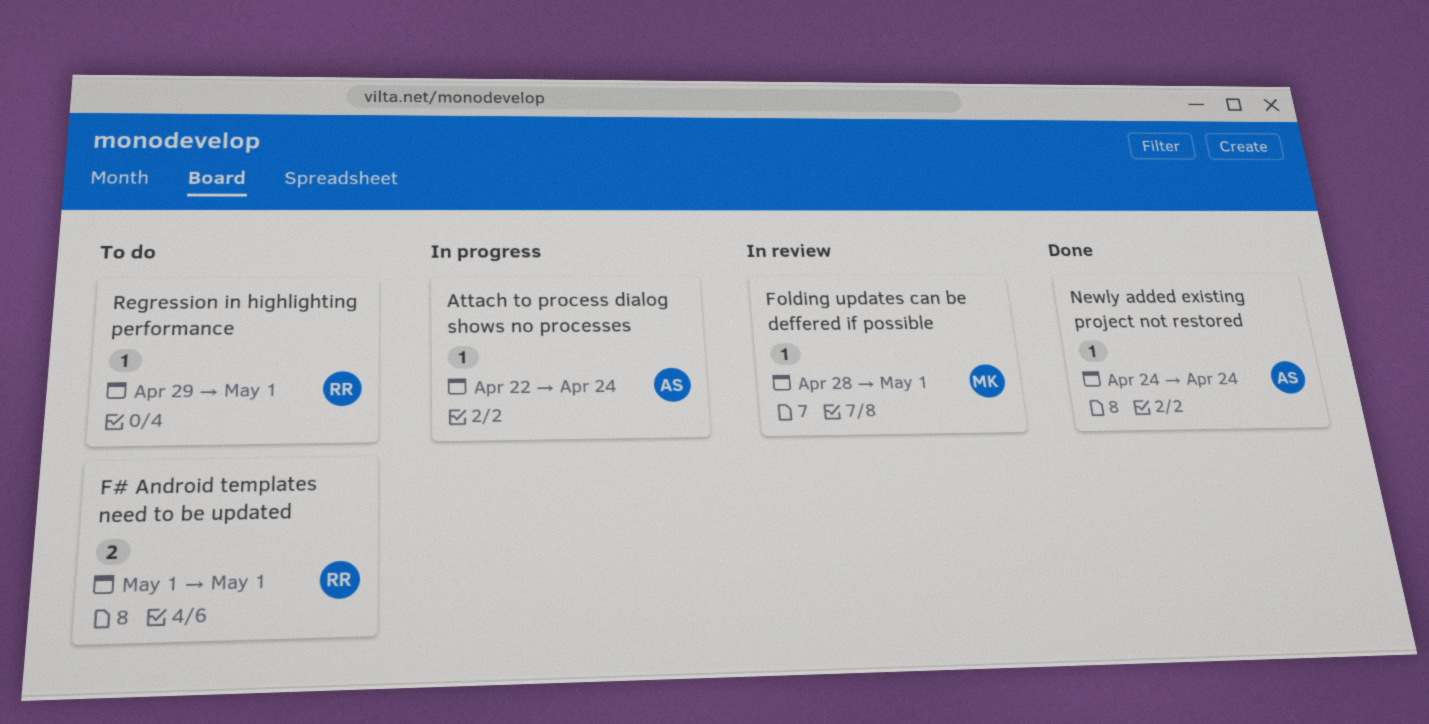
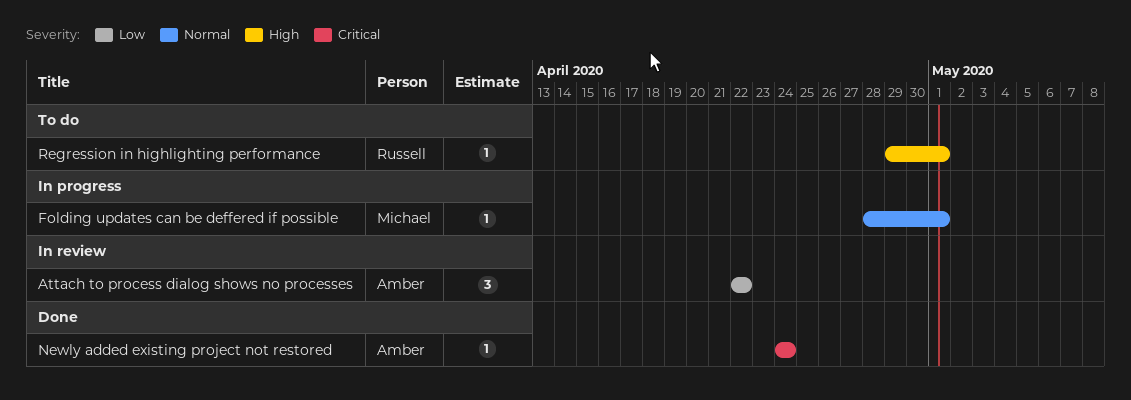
Attach to process dialog shows no processes, status: In progress -> In review
Attach to process dialog shows no processes, estimate: 1 -> 3
Attach to process dialog shows no processes, due: Apr 24 -> Apr 22
F# Android templates need to be updated: present -> none
Folding updates can be deffered if possible, status: In review -> In progress

